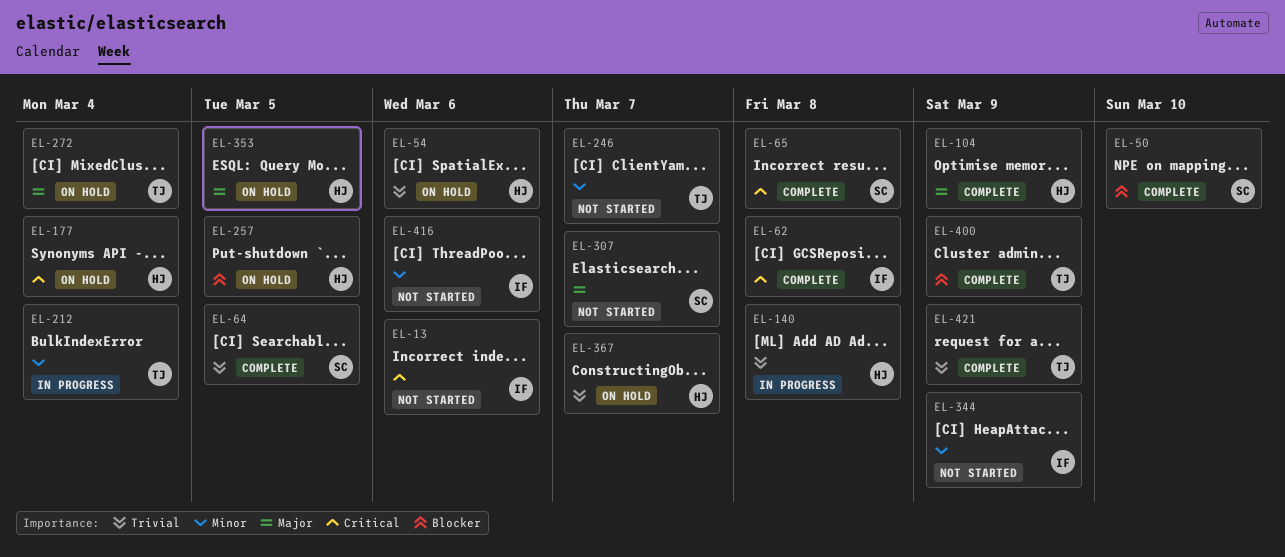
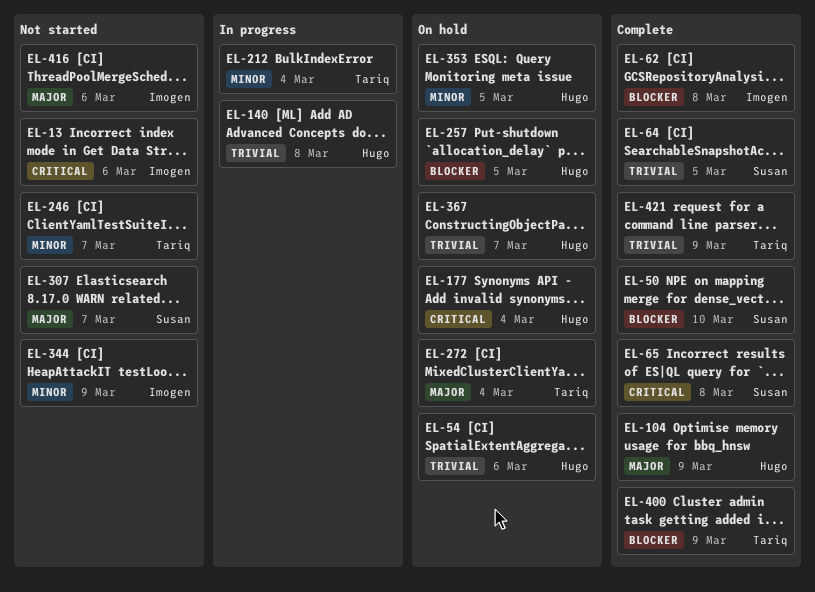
EL-62, priority: Critical -> Blocker
EL-353, priority: Major -> Minor
EL-416, priority: Minor -> Major

